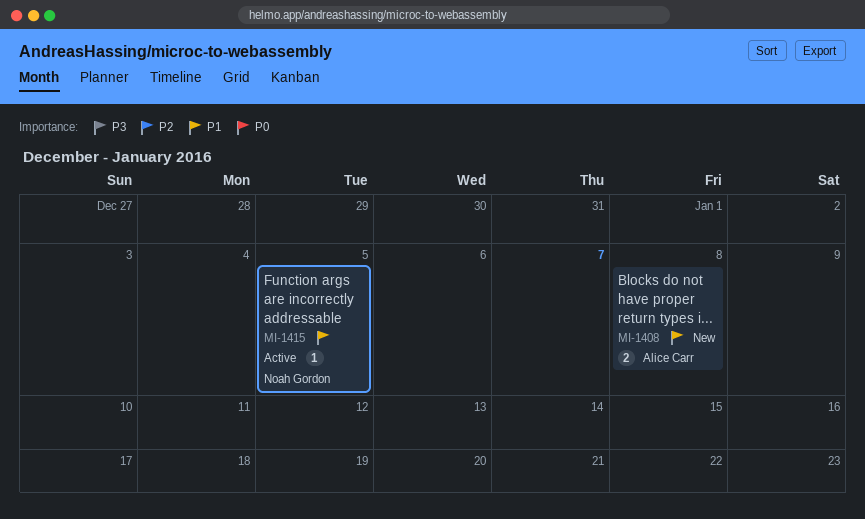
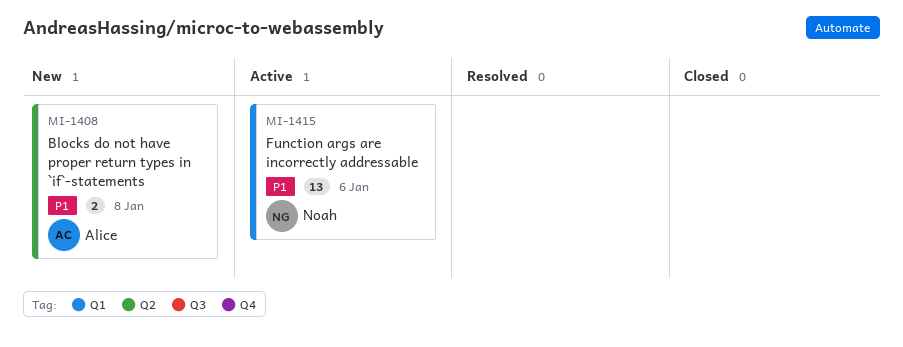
MI-1415, estimate: 1 -> 13
MI-1415, due: Jan 5 -> Jan 6

